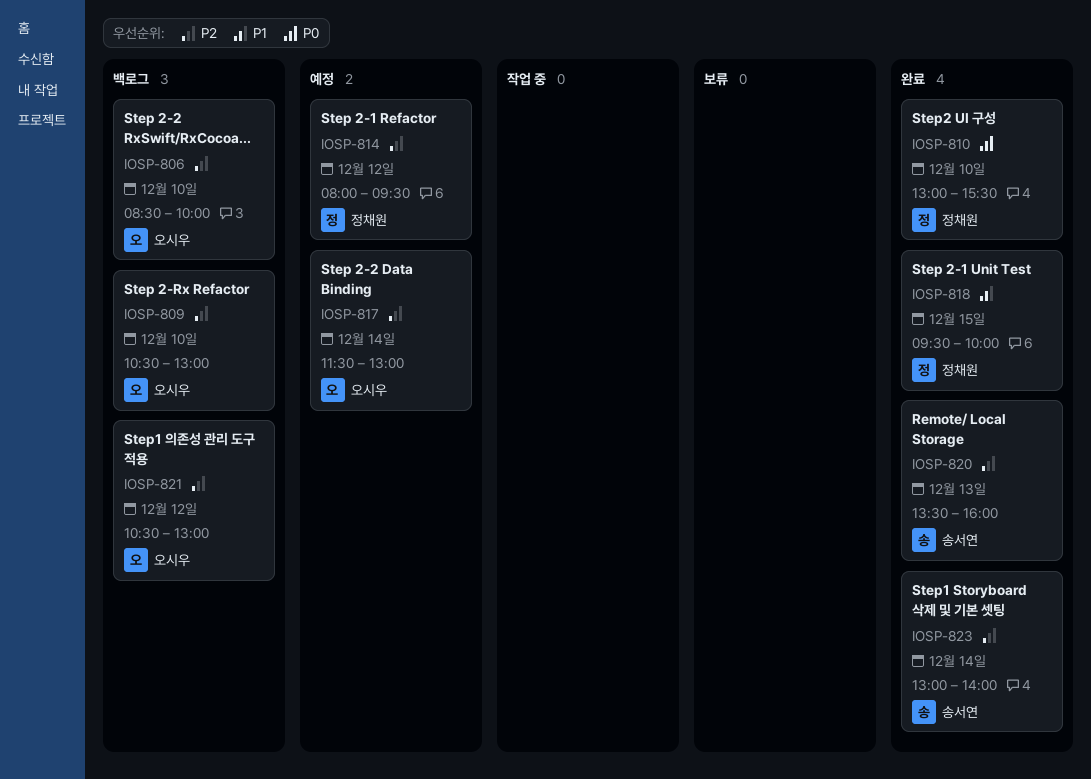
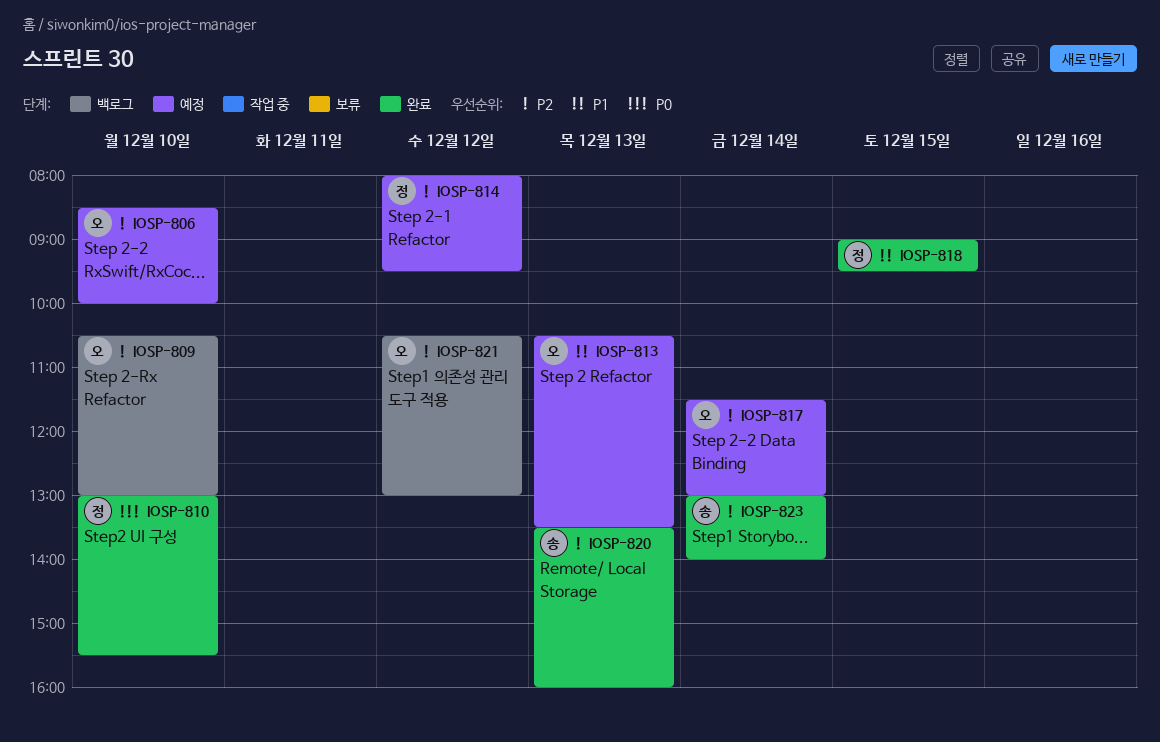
IOSP-806, status: 백로그 -> 예정
IOSP-813: none -> present
IOSP-818, begins: 09:30 -> 09:00
IOSP-818, ends: 10:00 -> 09:30

